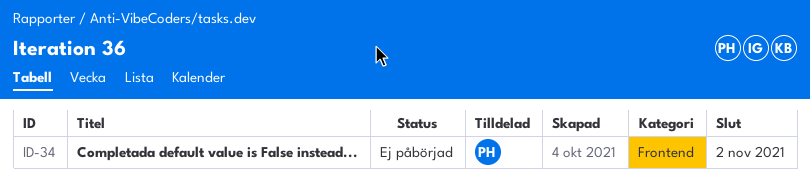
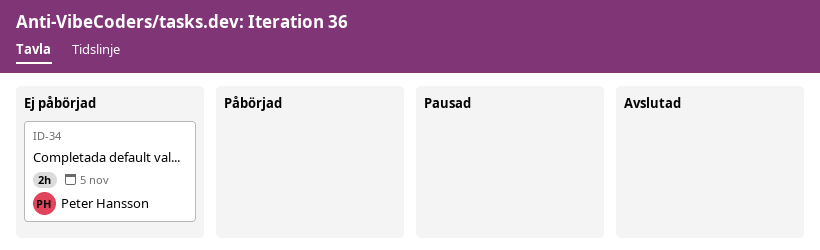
ID-34, due: Nov 2 -> Nov 5

